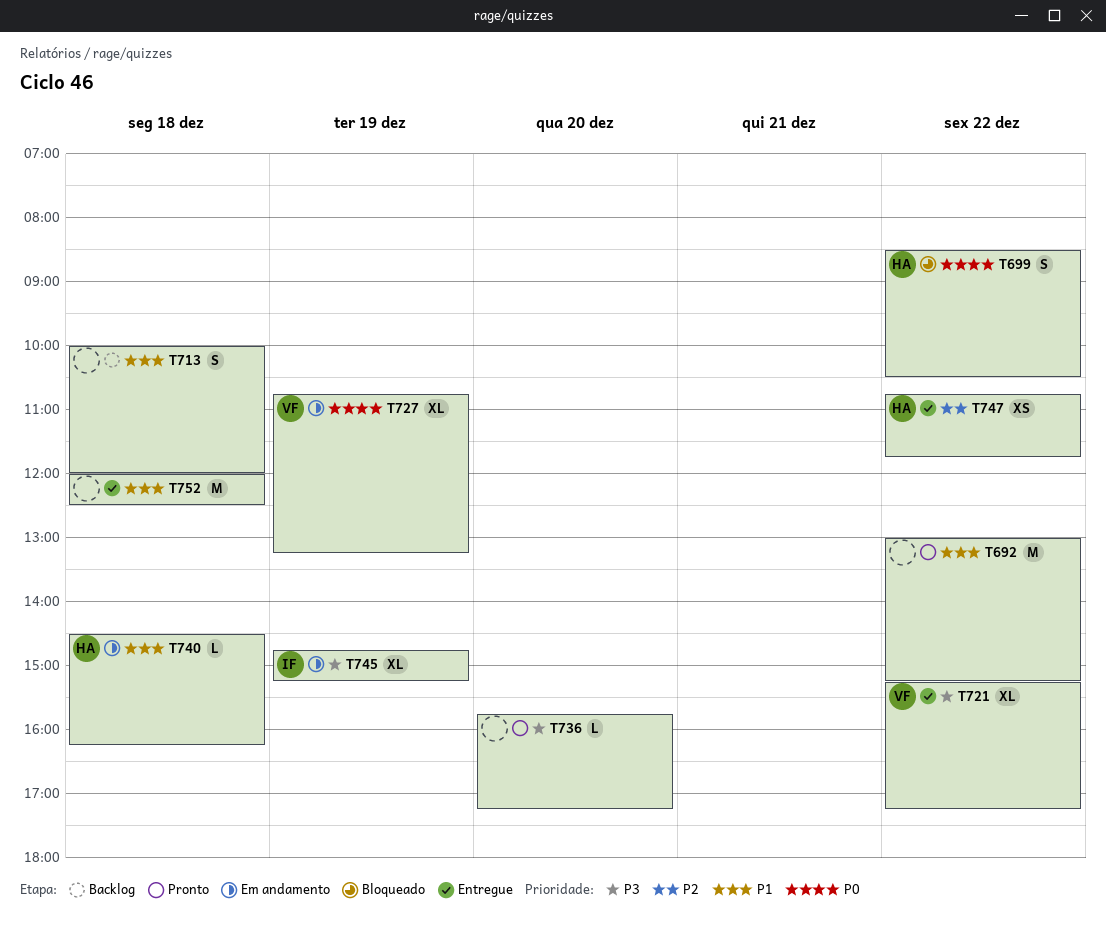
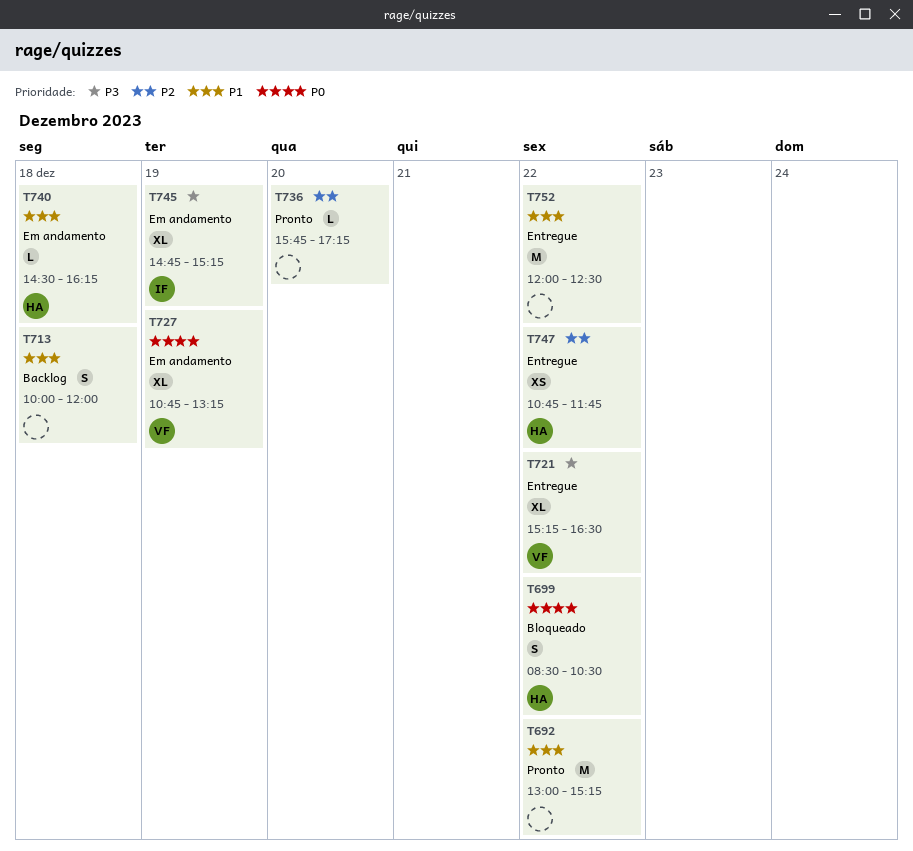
T721, ends: 17:15 -> 16:30
T736, priority: P3 -> P2
T752, day: Dec 18 -> Dec 22

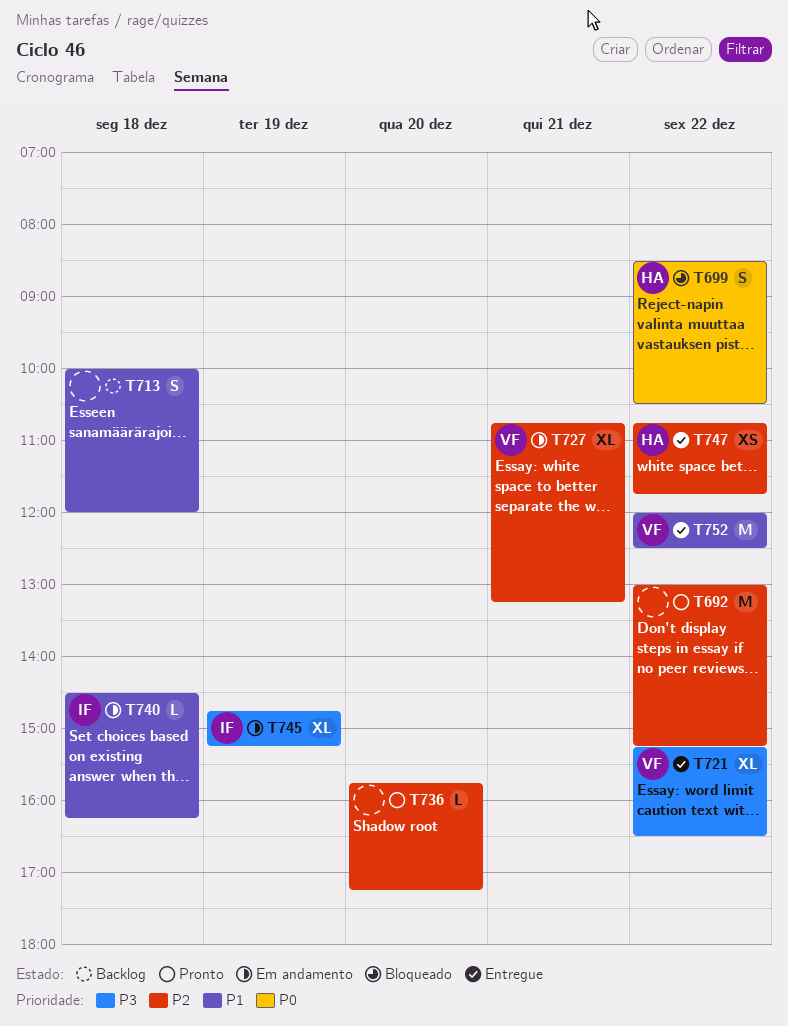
T692, priority: P1 -> P2
T727, priority: P0 -> P2
T727, day: Dec 19 -> Dec 21
T740, owner: HA -> IF
T752, owner: none -> VF

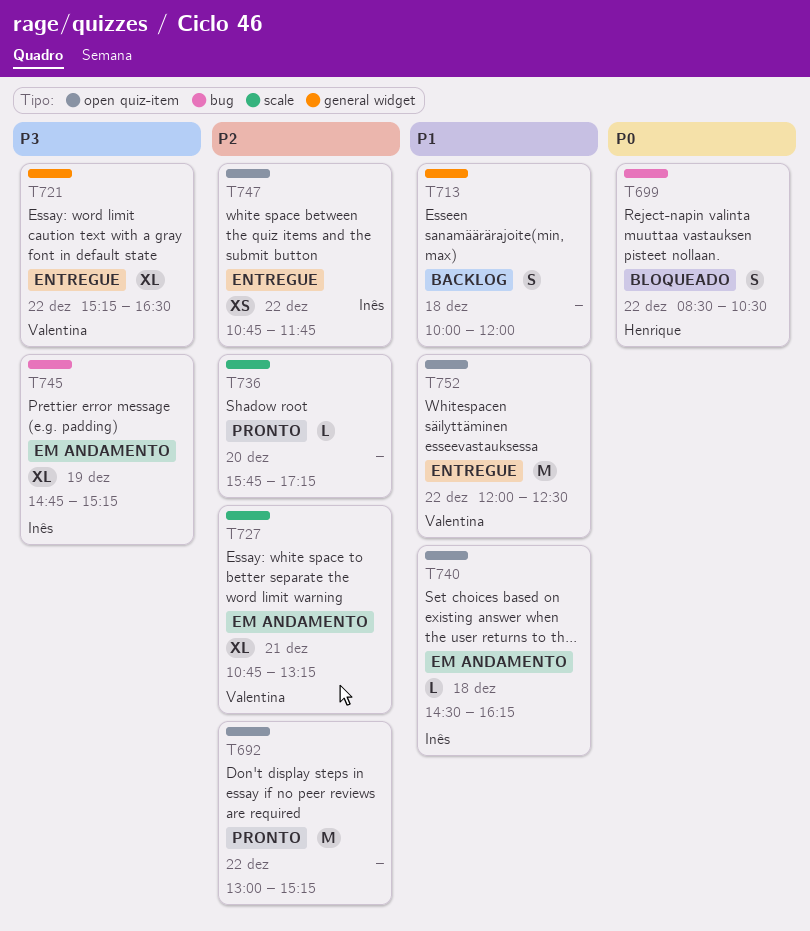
T747, owner: Henrique -> Inês

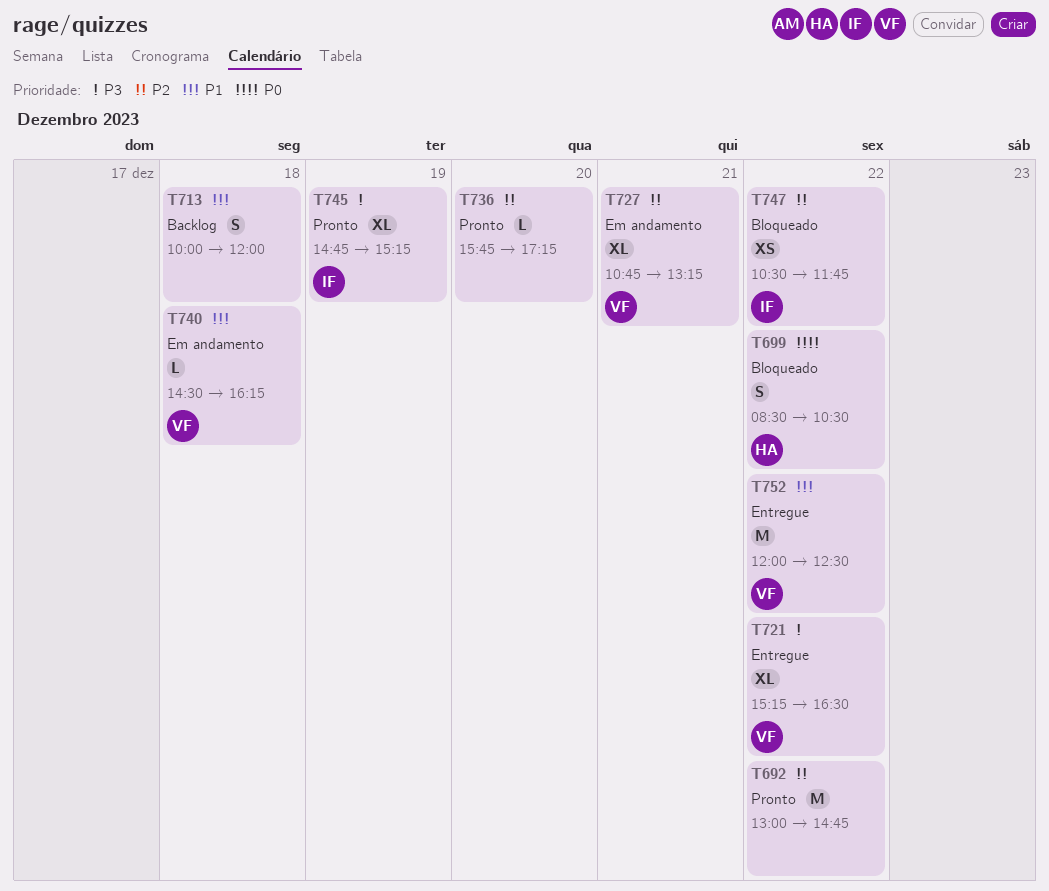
T692, ends: 15:15 -> 14:45
T740, owner: Inês -> Valentina
T745, status: Em andamento -> Pronto
T747, status: Entregue -> Bloqueado
T747, begins: 10:45 -> 10:30

